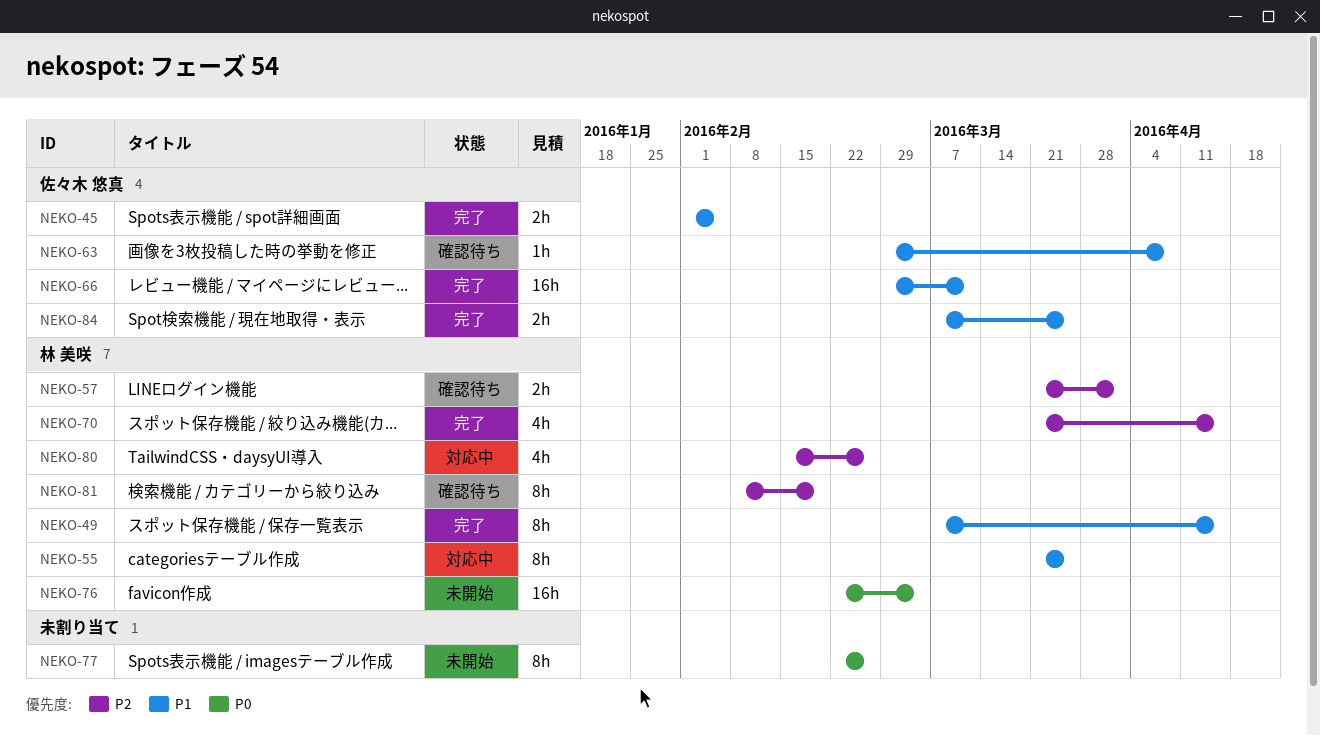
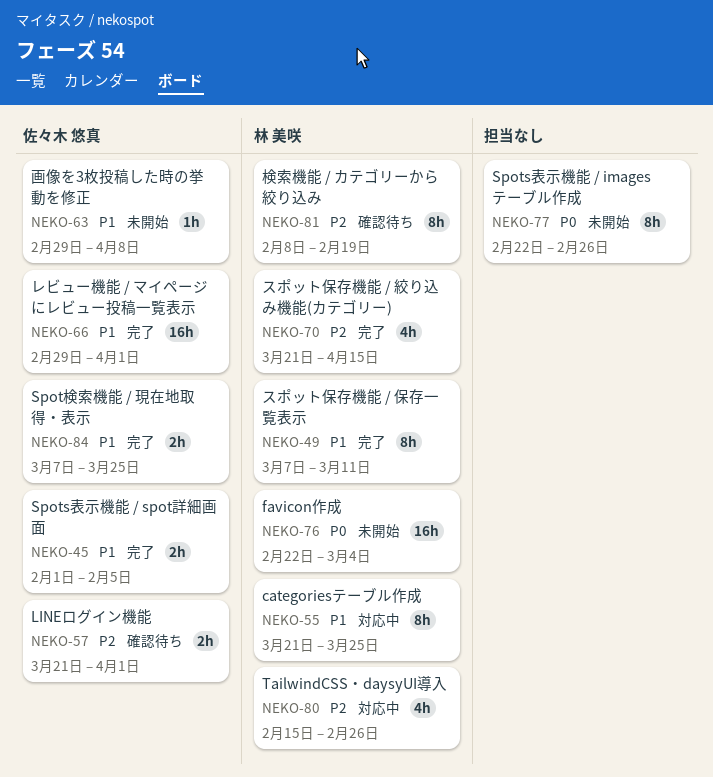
NEKO-49, due: Apr 15 -> Mar 11
NEKO-57, owner: 林 美咲 -> 佐々木 悠真
NEKO-63, status: 確認待ち -> 未開始
NEKO-66, due: Mar 11 -> Apr 1

